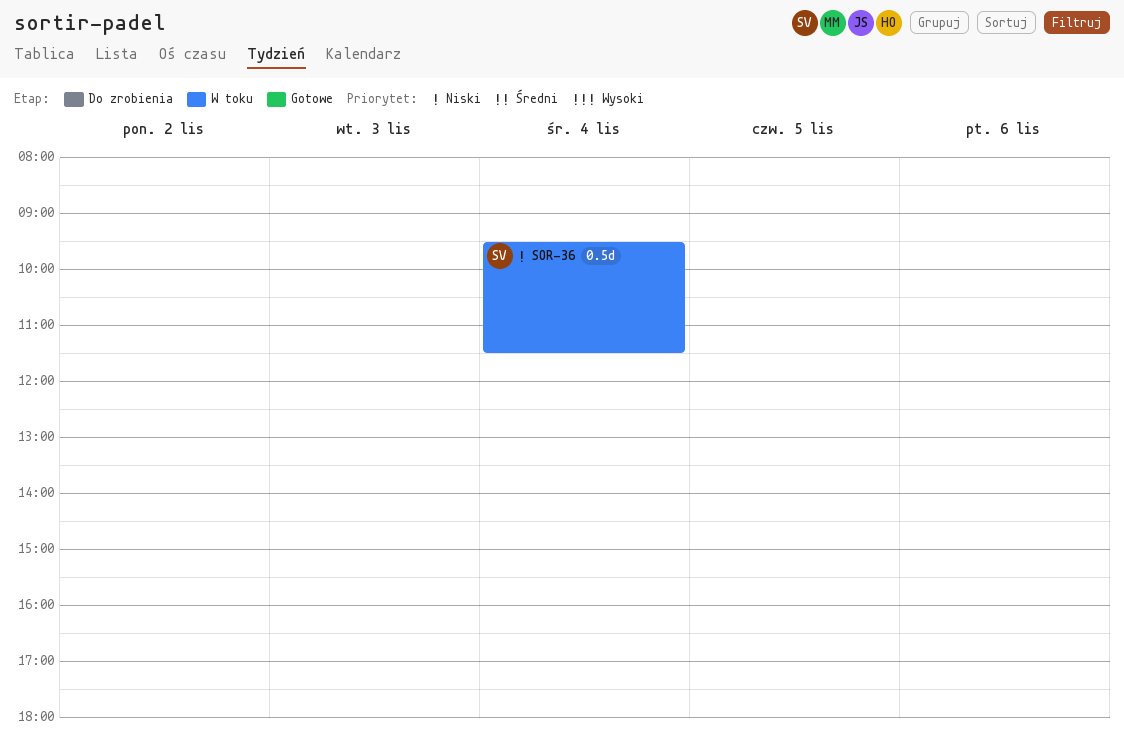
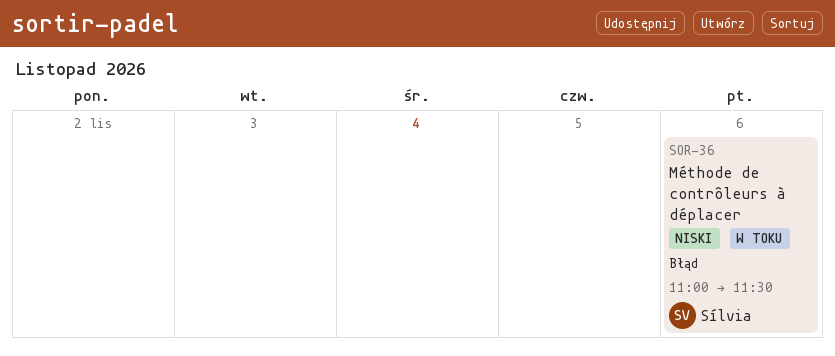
SOR-36, day: Nov 4 -> Nov 6
SOR-36, begins: 09:30 -> 11:00

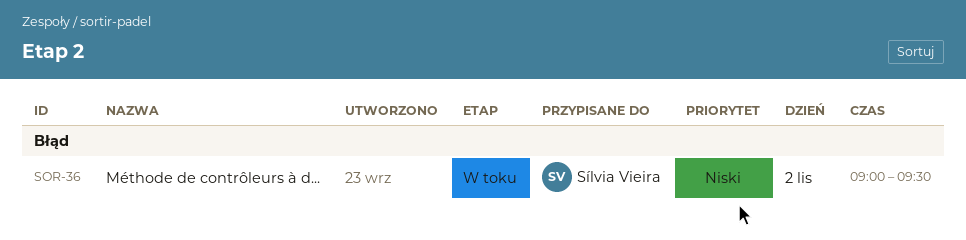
SOR-36, day: Nov 6 -> Nov 2
SOR-36, begins: 11:00 -> 09:00
SOR-36, ends: 11:30 -> 09:30

